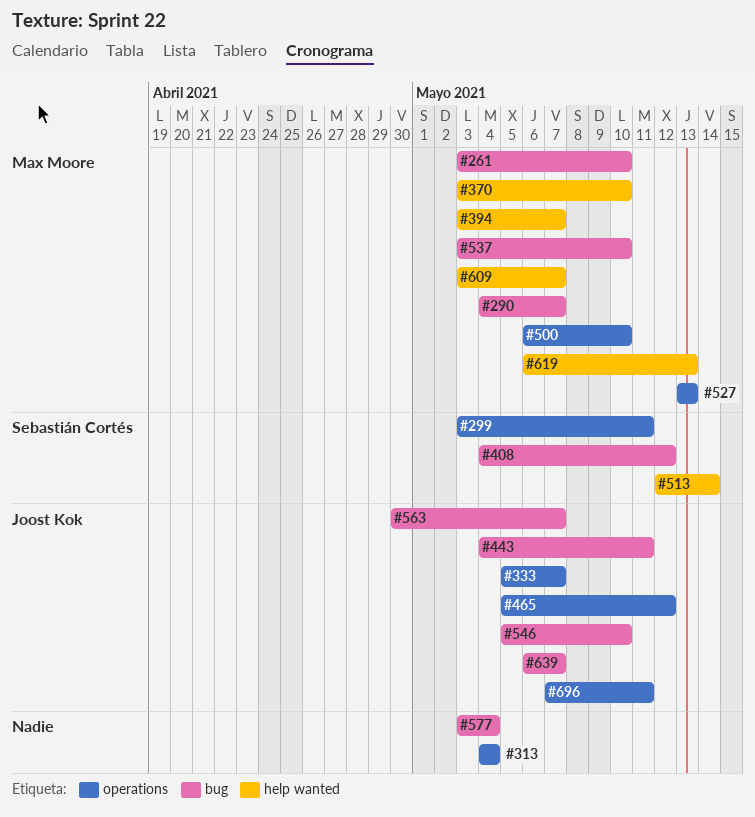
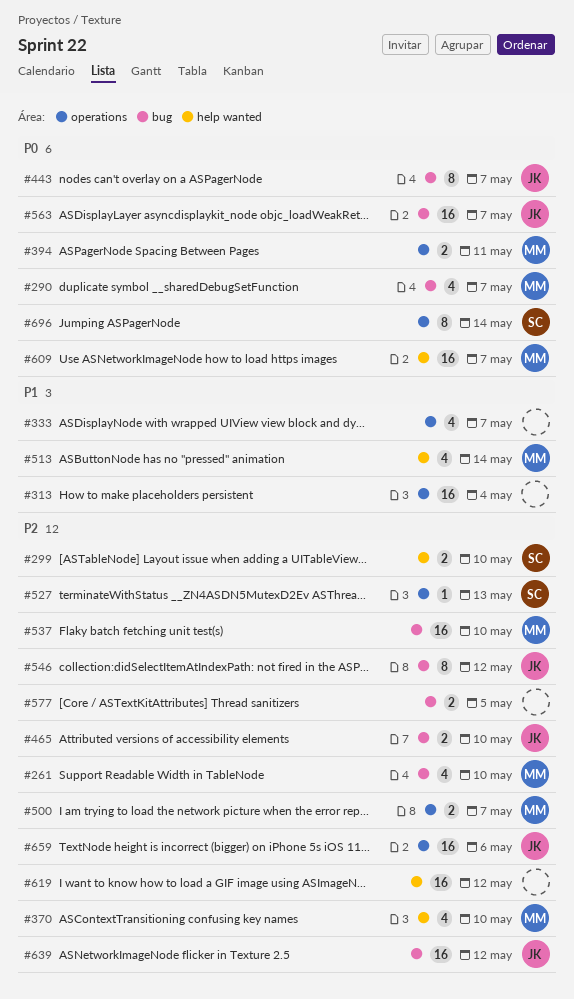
#299, label: operations -> help wanted
#299, due: May 11 -> May 10
#333, owner: Joost Kok -> none
#394, label: help wanted -> operations
#394, due: May 7 -> May 11
#408: present -> none
#443, due: May 11 -> May 7
#465, label: operations -> bug
#465, due: May 12 -> May 10
#500, due: May 10 -> May 7
#513, owner: Sebastián Cortés -> Max Moore
#527, owner: Max Moore -> Sebastián Cortés
#546, due: May 10 -> May 12
#577, due: May 4 -> May 5
#619, owner: Max Moore -> none
#619, due: May 13 -> May 12
#639, due: May 7 -> May 12
#659: none -> present
#696, owner: Joost Kok -> Sebastián Cortés
#696, due: May 11 -> May 14

